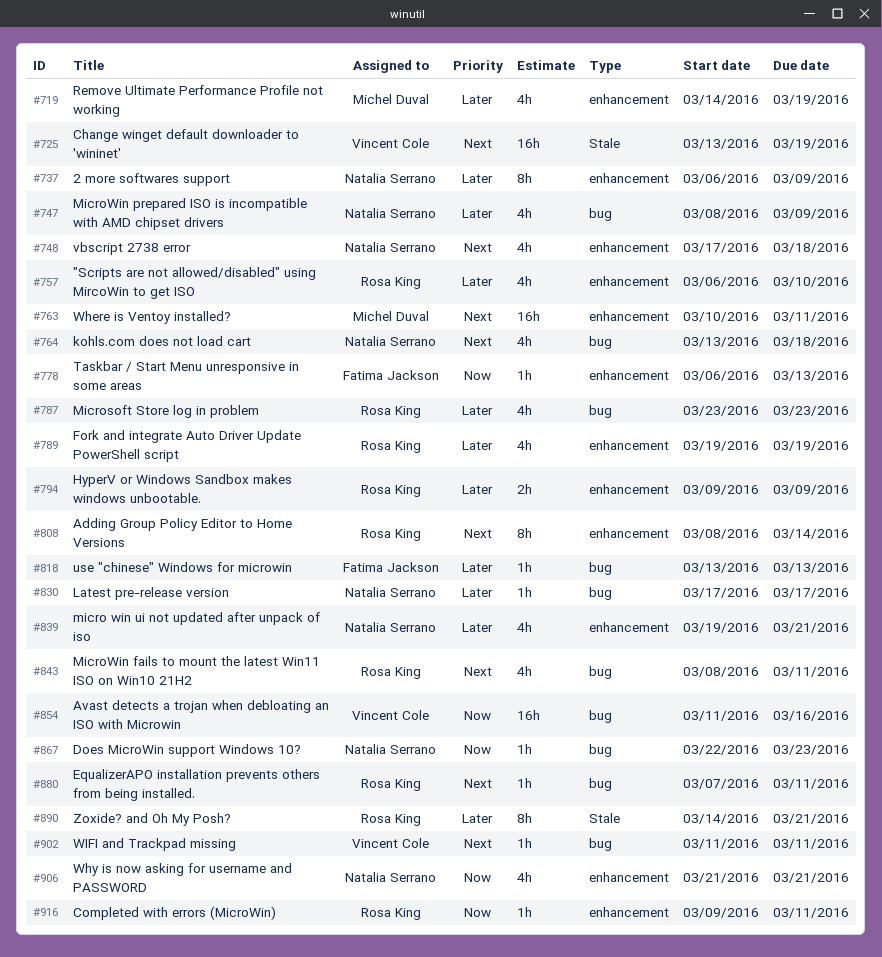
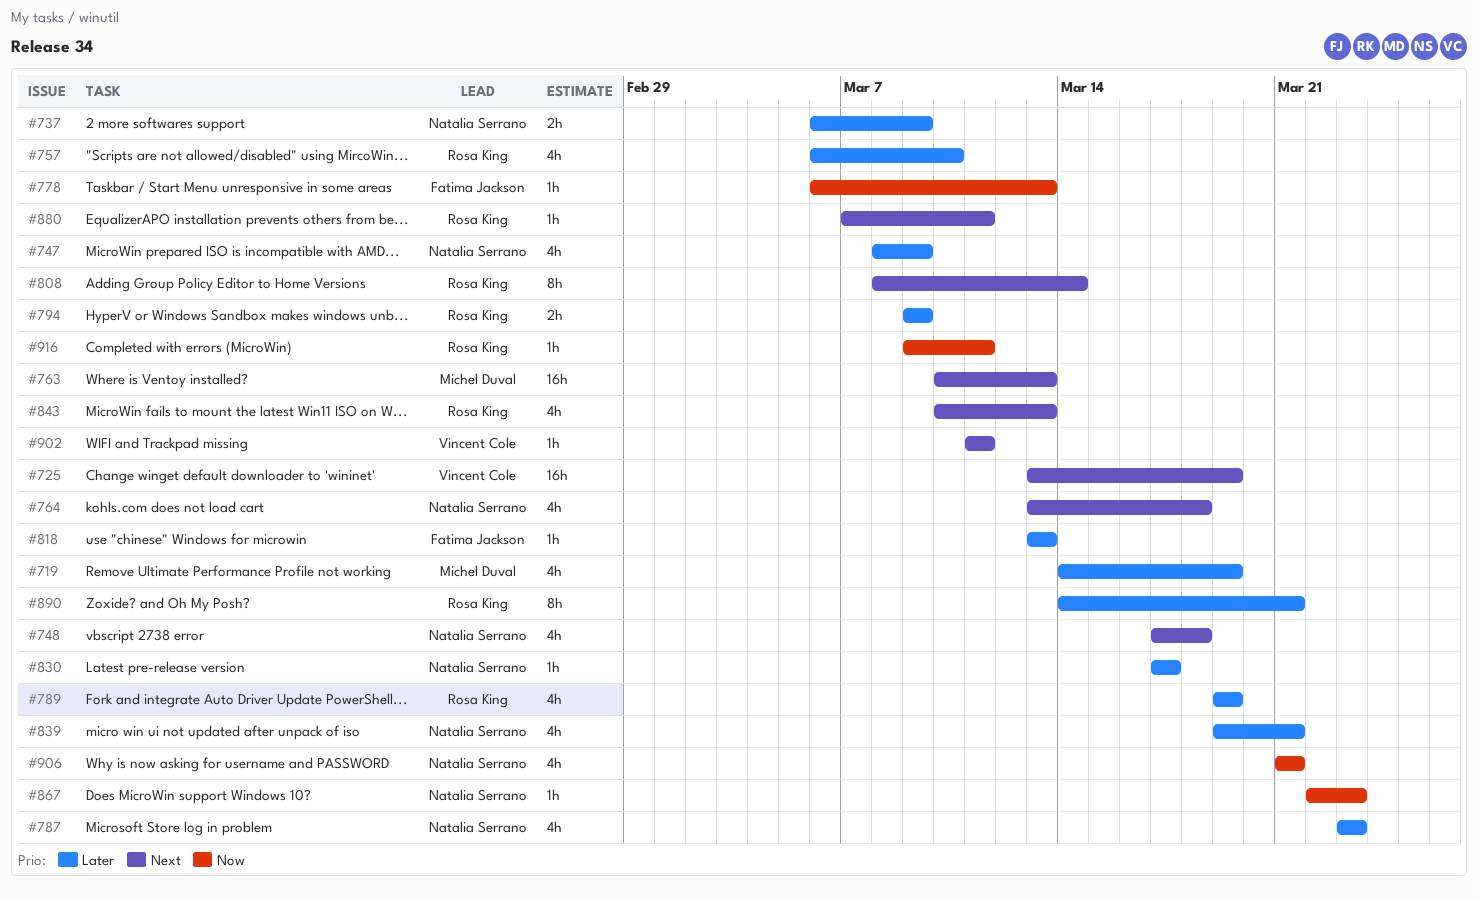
#737, estimate: 8h -> 2h
#763, due: Mar 11 -> Mar 13
#787, owner: Rosa King -> Natalia Serrano
#843, start: Mar 8 -> Mar 10
#843, due: Mar 11 -> Mar 13
#854: present -> none

